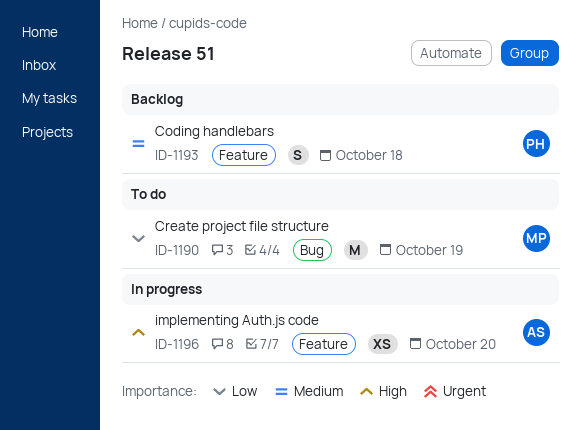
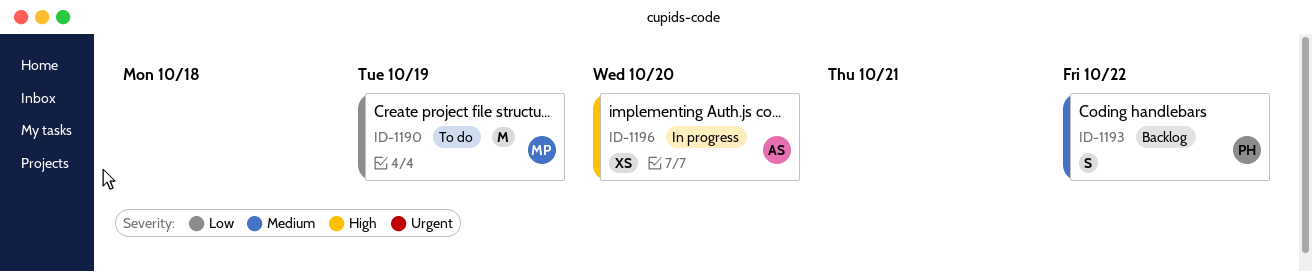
ID-1193, due: Oct 18 -> Oct 22

